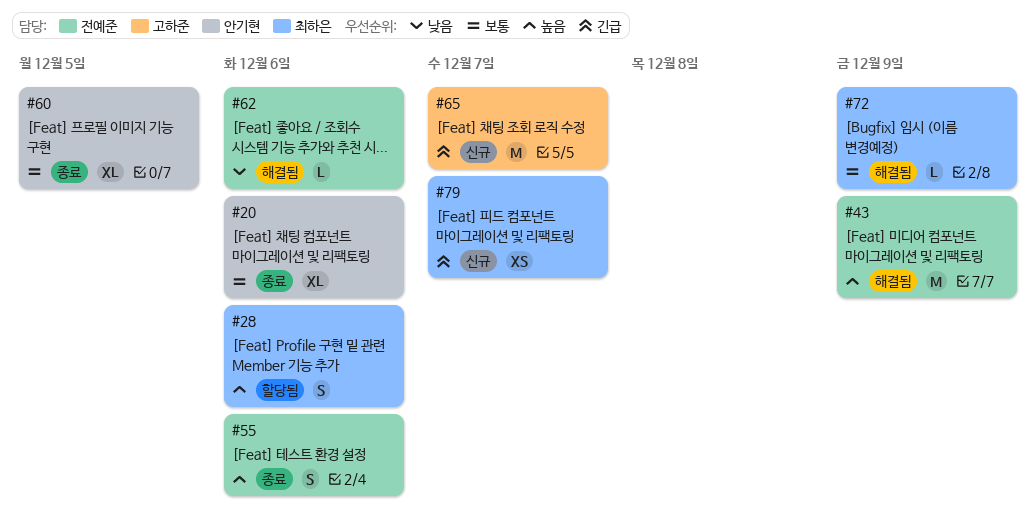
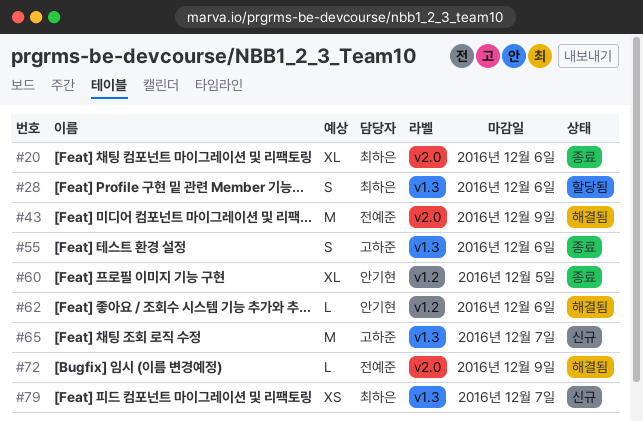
#20, owner: 안기현 -> 최하은
#55, owner: 전예준 -> 고하준
#62, owner: 전예준 -> 안기현
#72, owner: 최하은 -> 전예준

